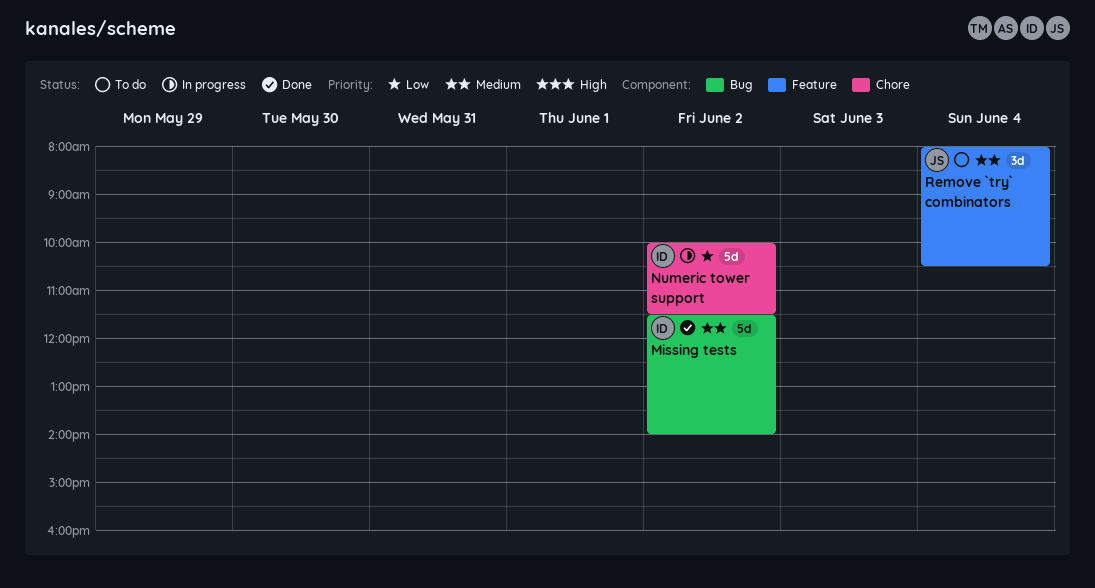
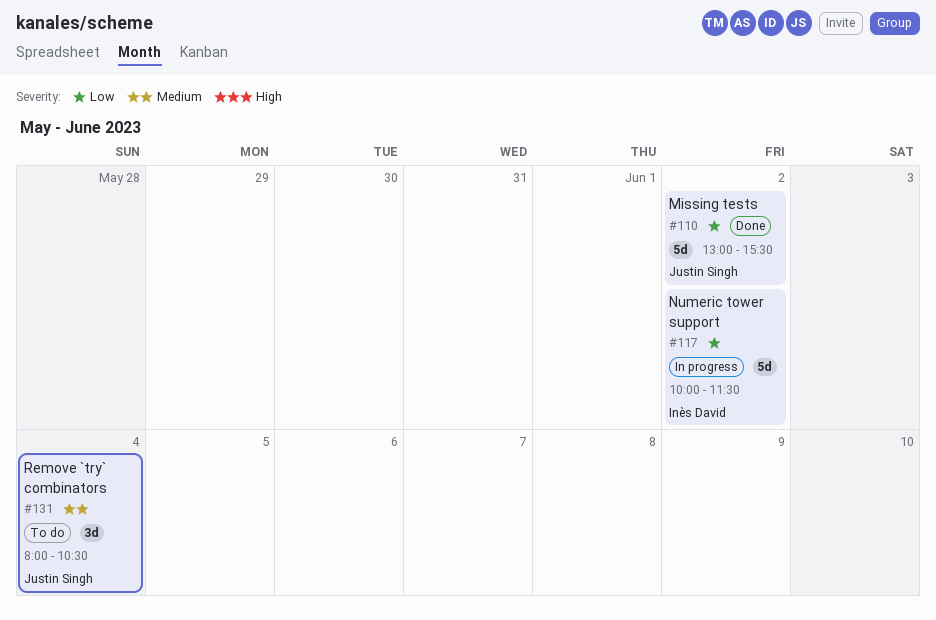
Missing tests, owner: Inès David -> Justin Singh
Missing tests, priority: Medium -> Low
Missing tests, begins: 11:30 -> 13:00
Missing tests, ends: 14:00 -> 15:30

